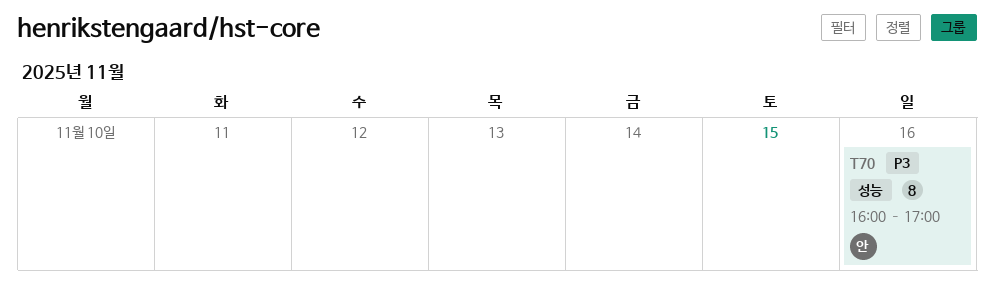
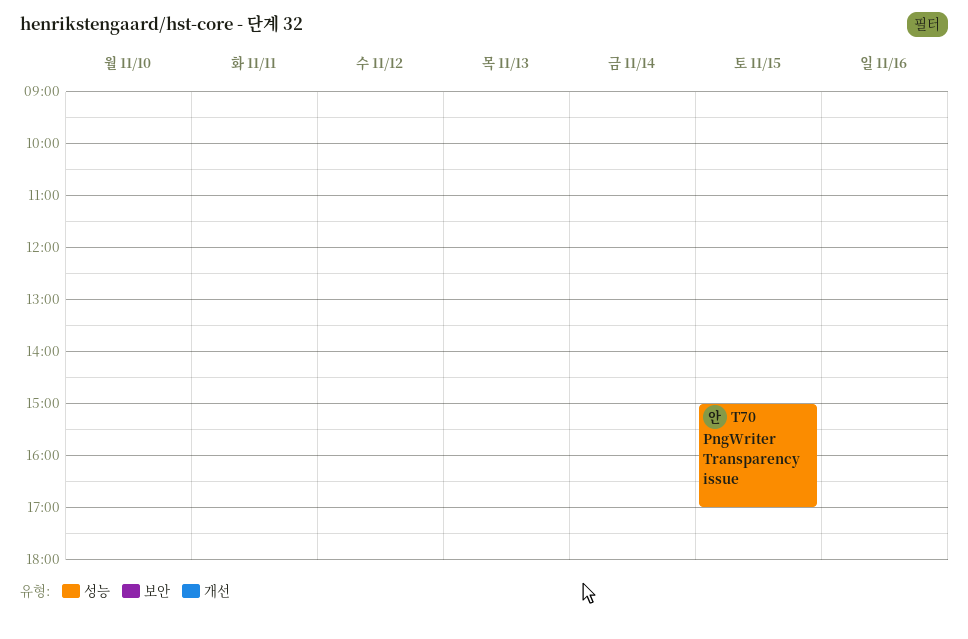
T70, day: Nov 16 -> Nov 15
T70, begins: 16:00 -> 15:00

